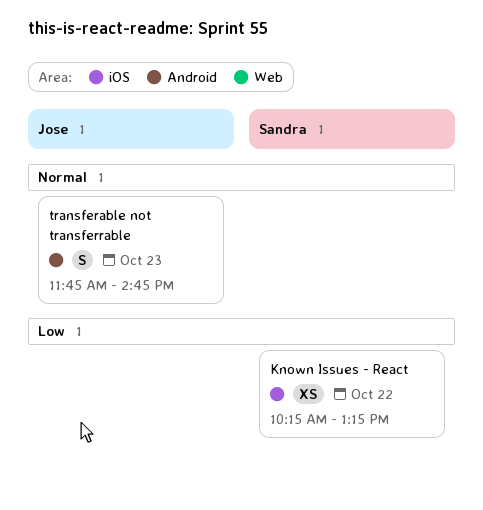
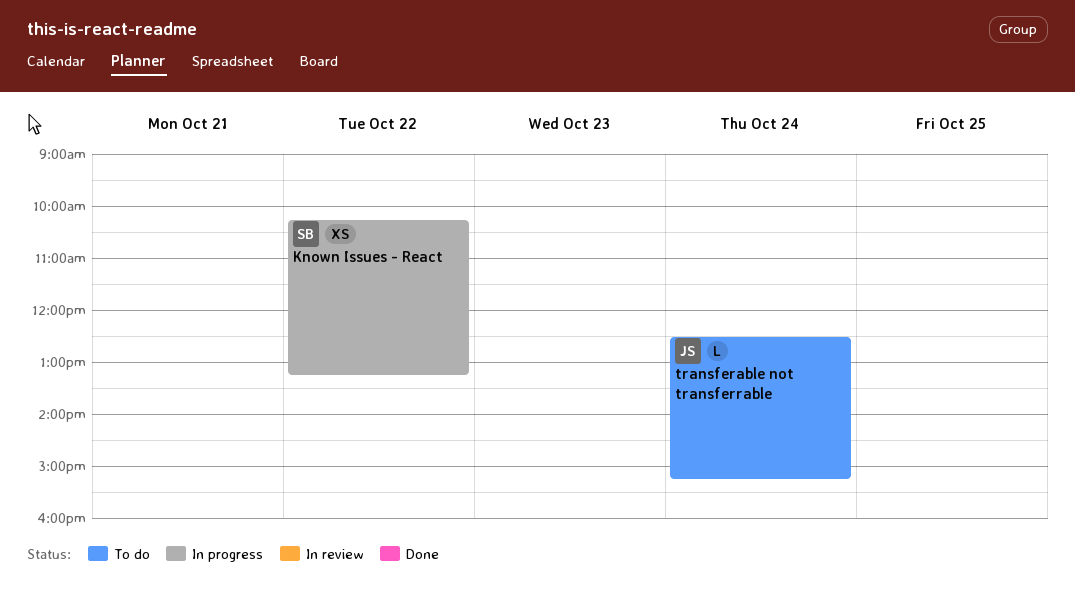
transferable not transferrable, estimate: S -> L
transferable not transferrable, day: Oct 23 -> Oct 24
transferable not transferrable, begins: 11:45 -> 12:30
transferable not transferrable, ends: 14:45 -> 15:15

